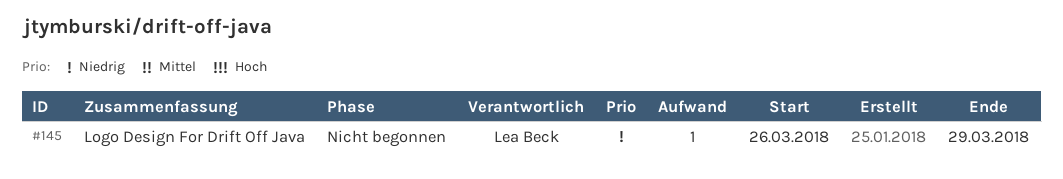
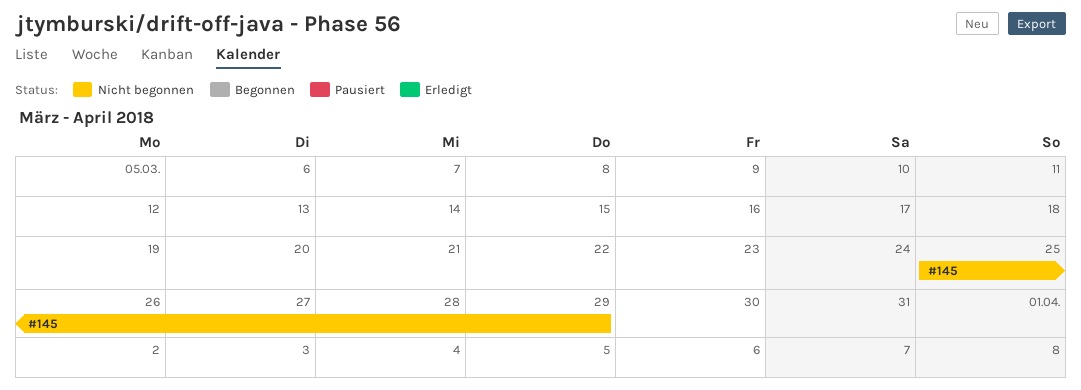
#145, start: Mar 26 -> Mar 25

